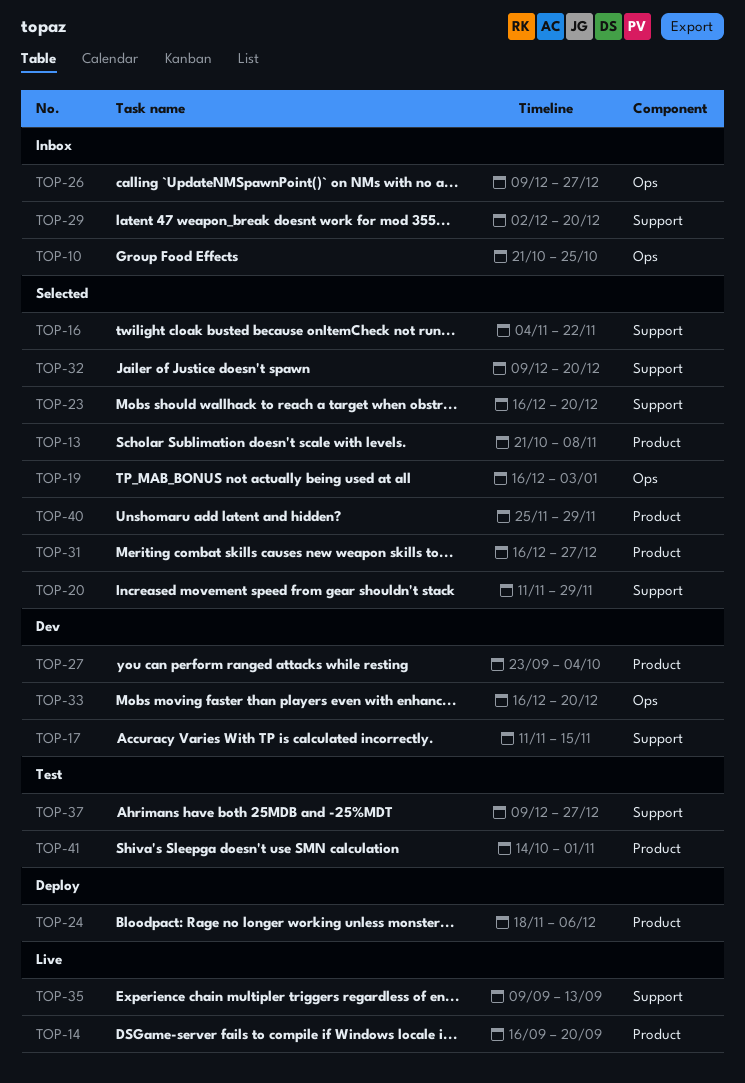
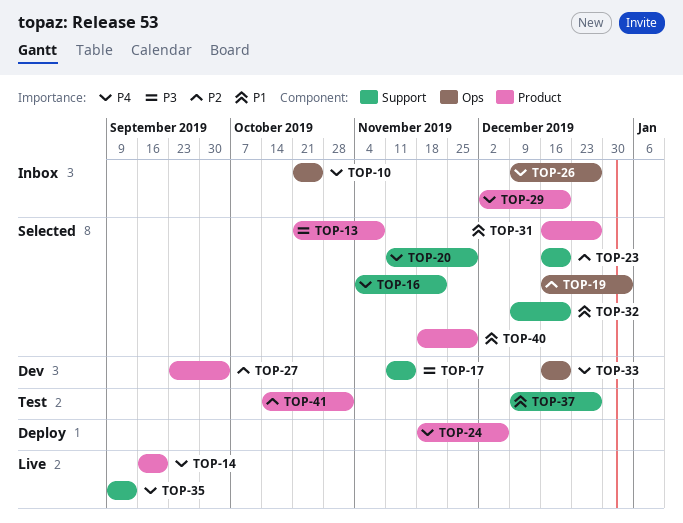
TOP-29, label: Support -> Product
TOP-40, start: Nov 25 -> Nov 18

